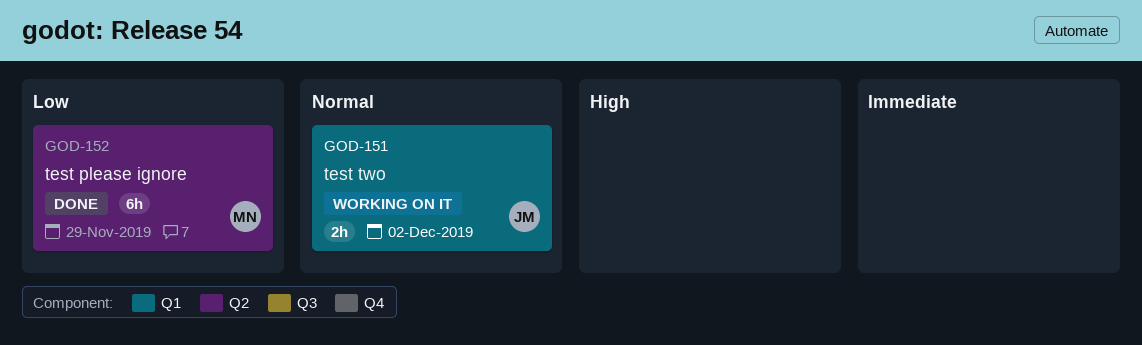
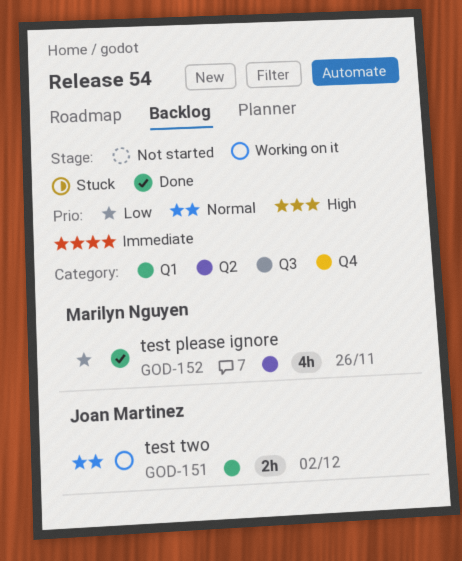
GOD-152, estimate: 6h -> 4h
GOD-152, due: Nov 29 -> Nov 26

